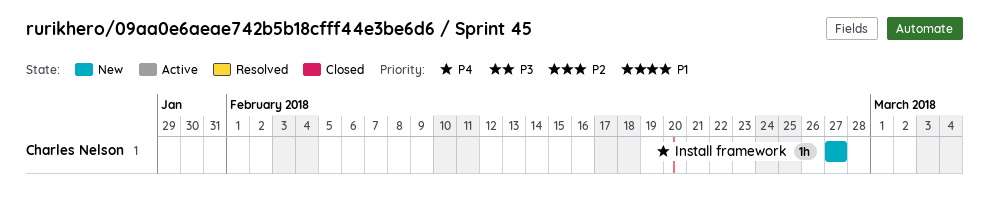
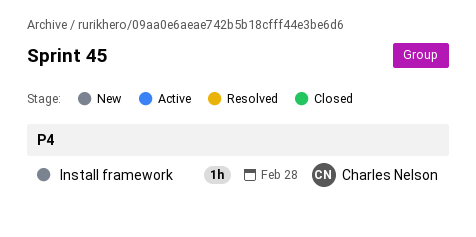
Install framework, due: Feb 27 -> Feb 28

